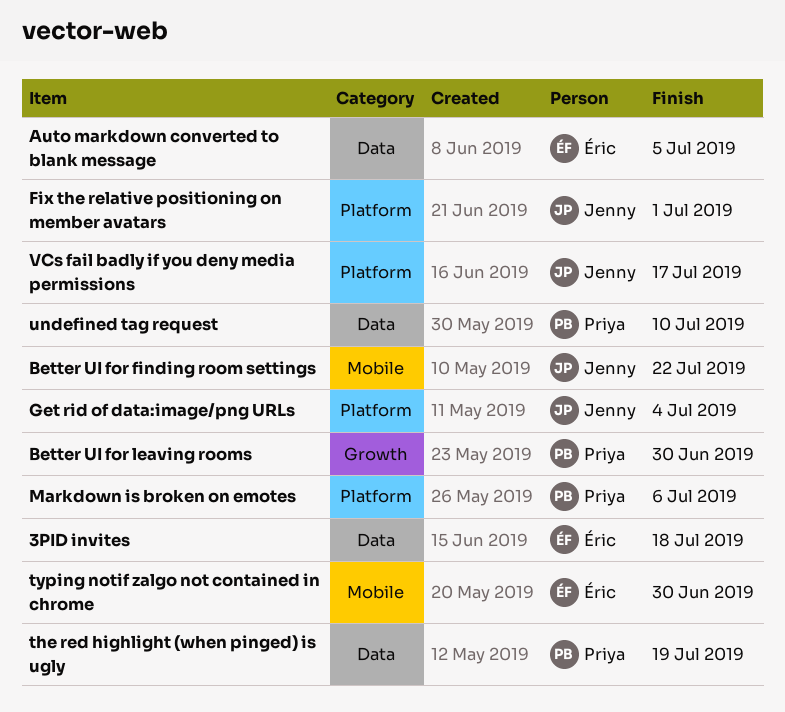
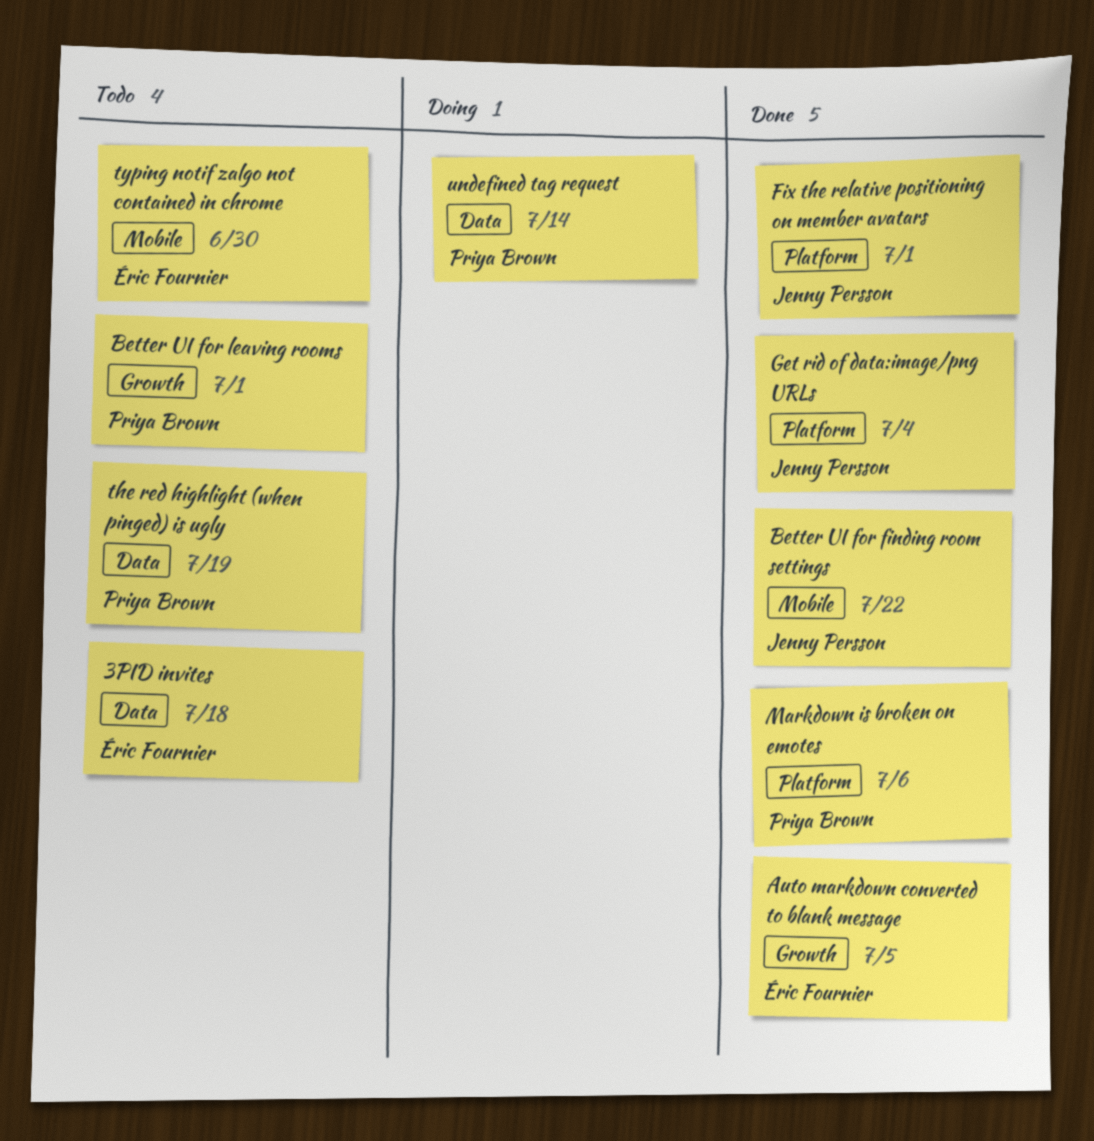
Auto markdown converted to blank message, label: Data -> Growth
Better UI for leaving rooms, due: Jun 30 -> Jul 1
undefined tag request, due: Jul 10 -> Jul 14
VCs fail badly if you deny media permissions: present -> none

